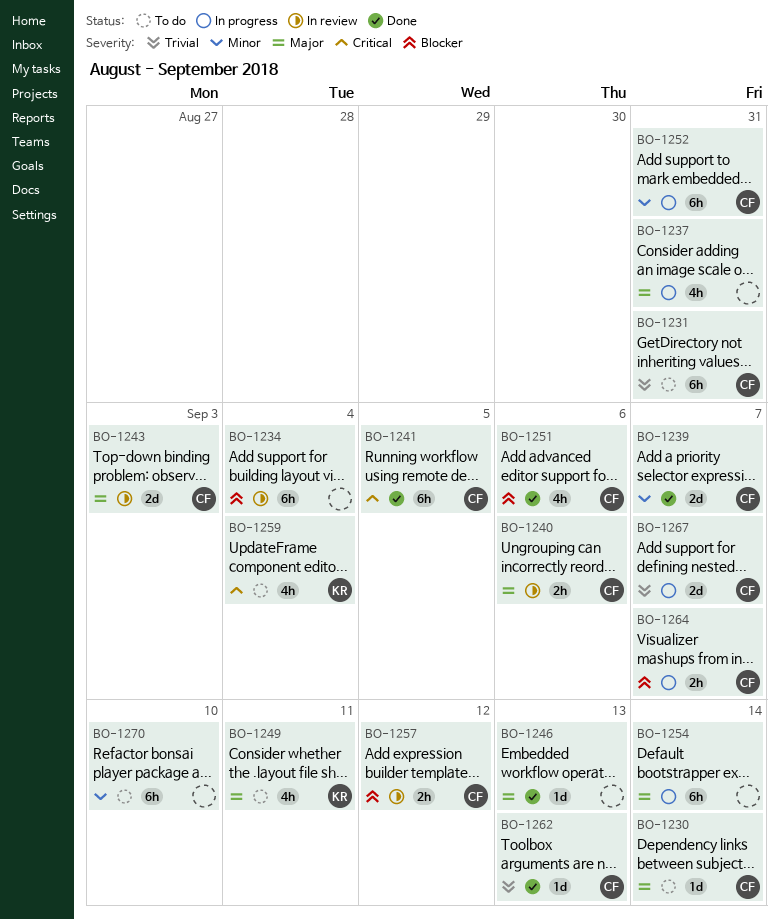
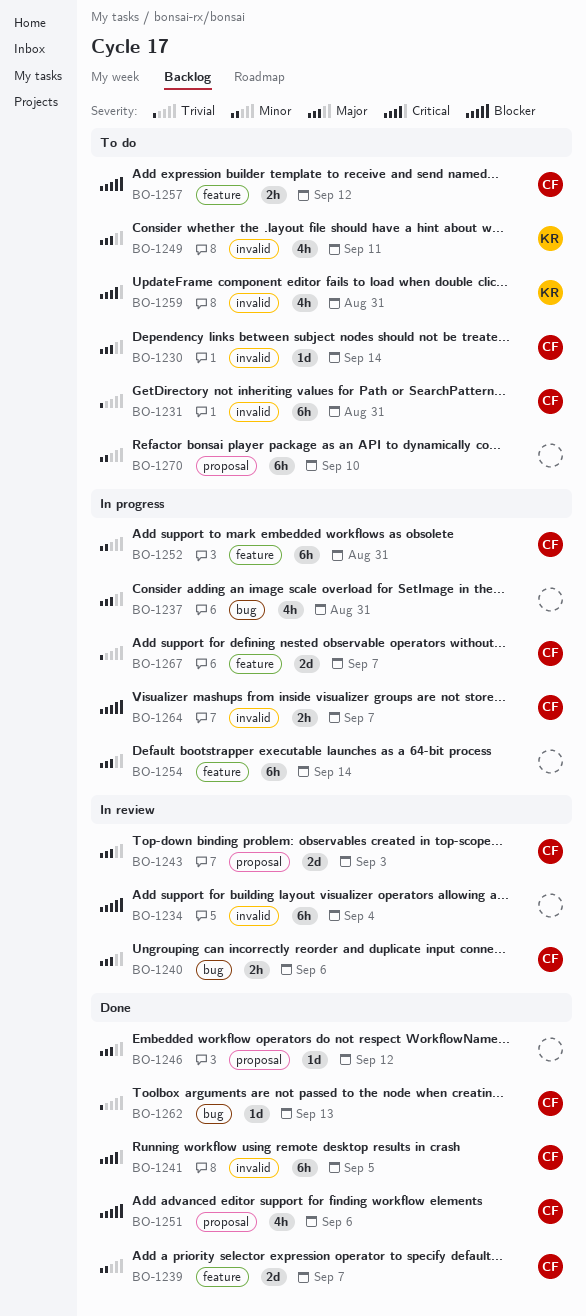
BO-1246, due: Sep 13 -> Sep 12
BO-1257, status: In review -> To do
BO-1259, due: Sep 4 -> Aug 31

